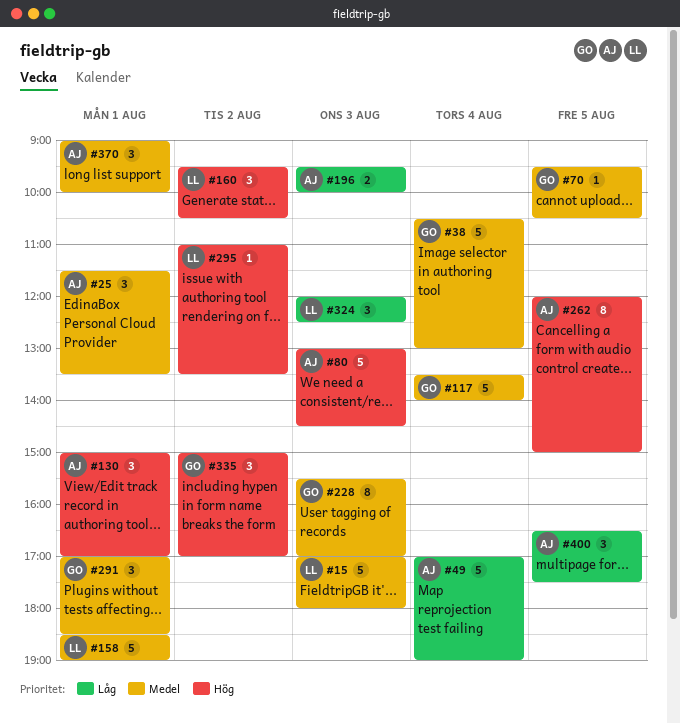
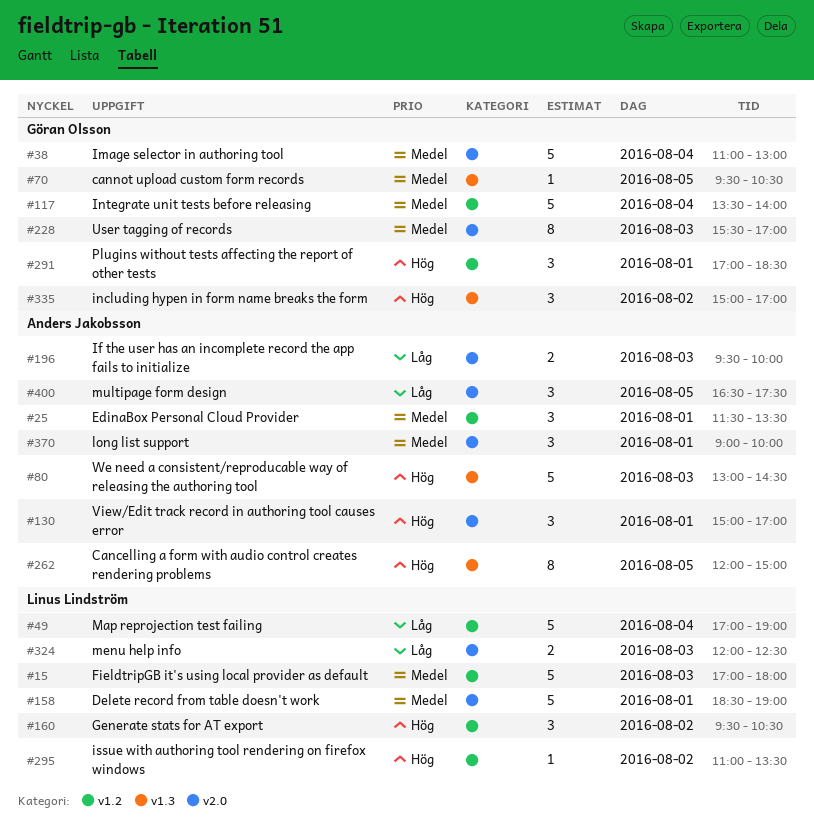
#38, begins: 10:30 -> 11:00
#49, owner: Anders Jakobsson -> Linus Lindström
#291, priority: Medel -> Hög
#324, estimate: 3 -> 2

